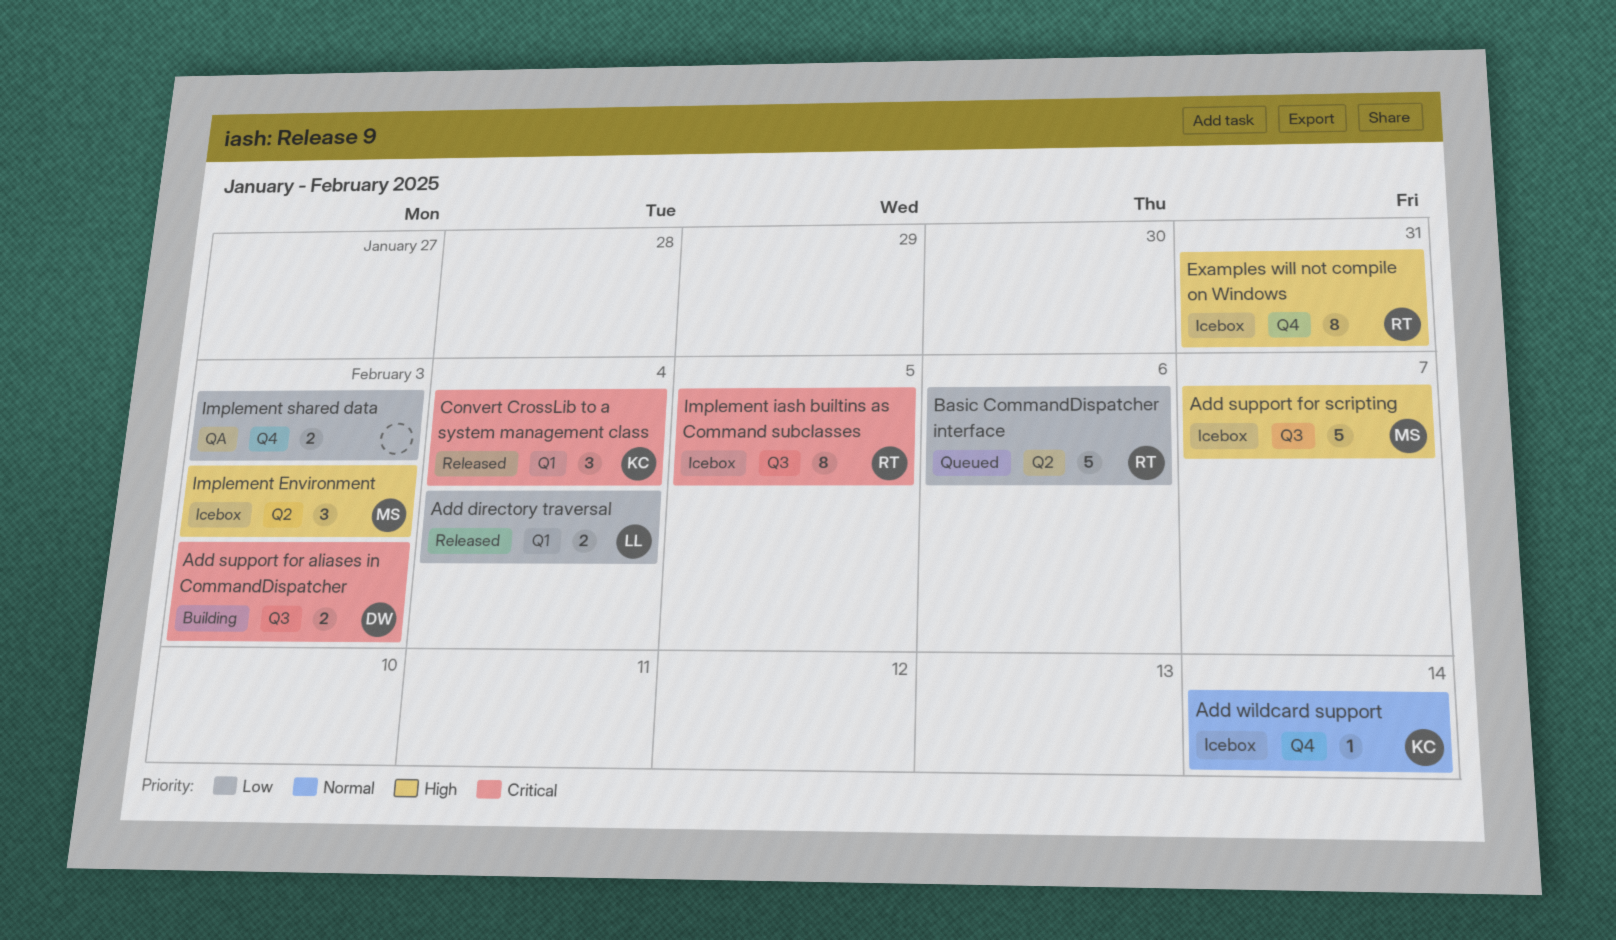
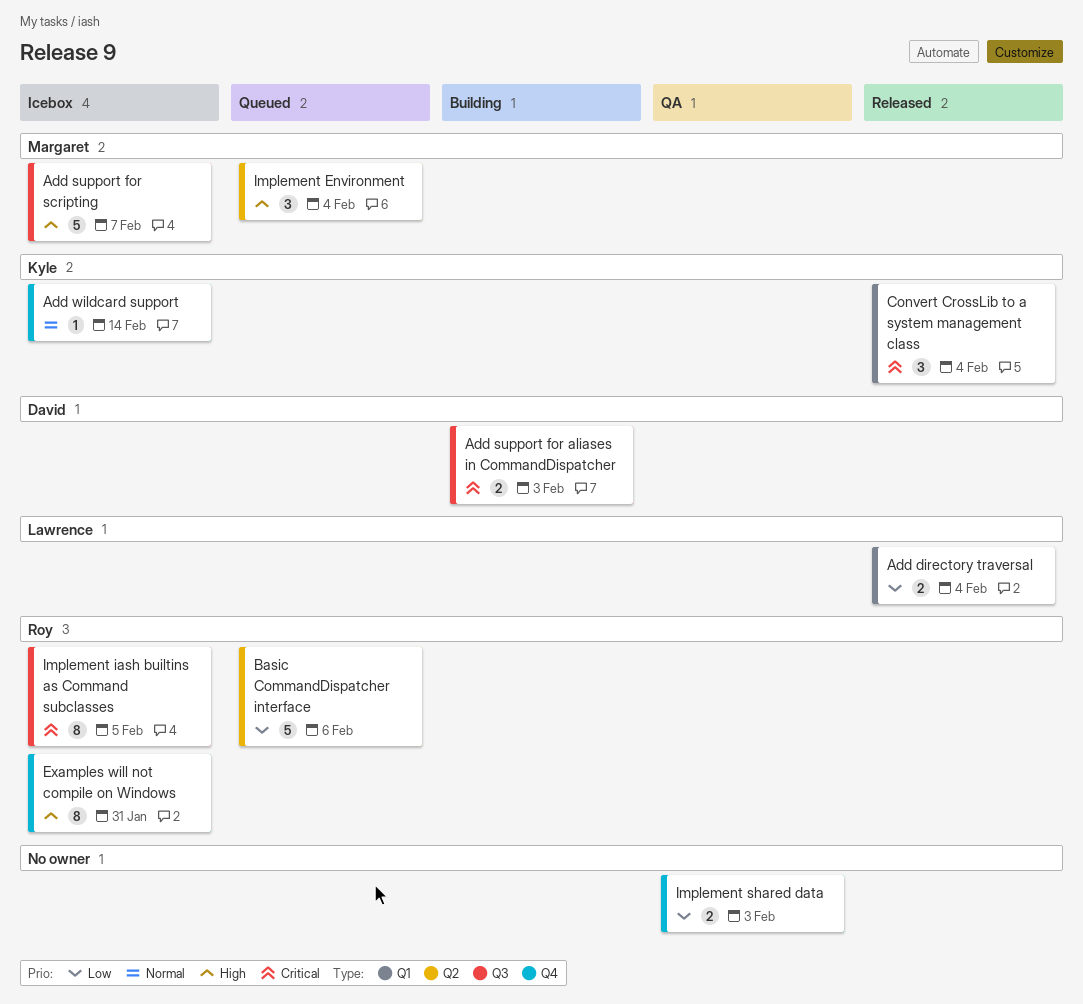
Implement Environment, status: Icebox -> Queued
Implement Environment, due: Feb 3 -> Feb 4

